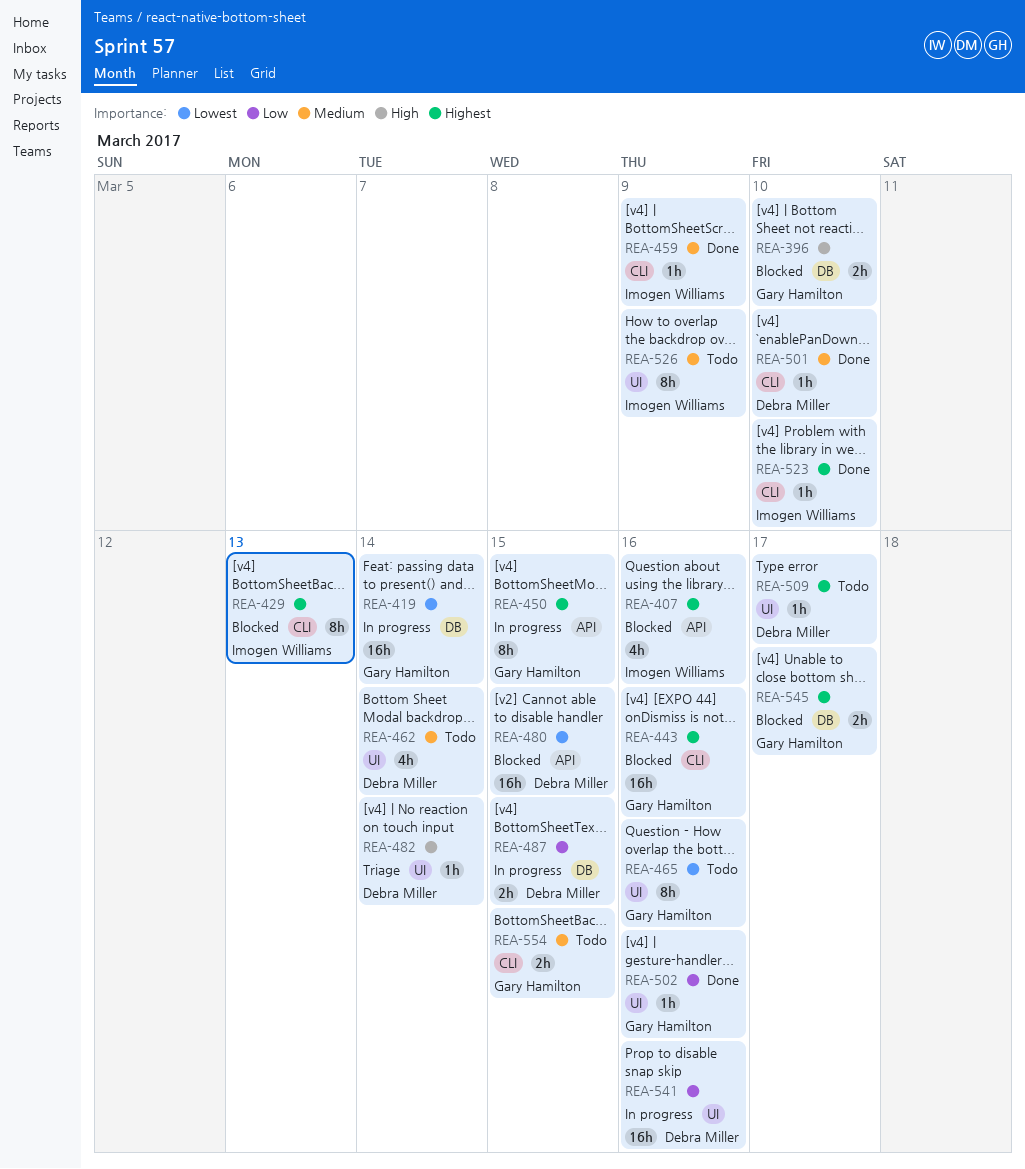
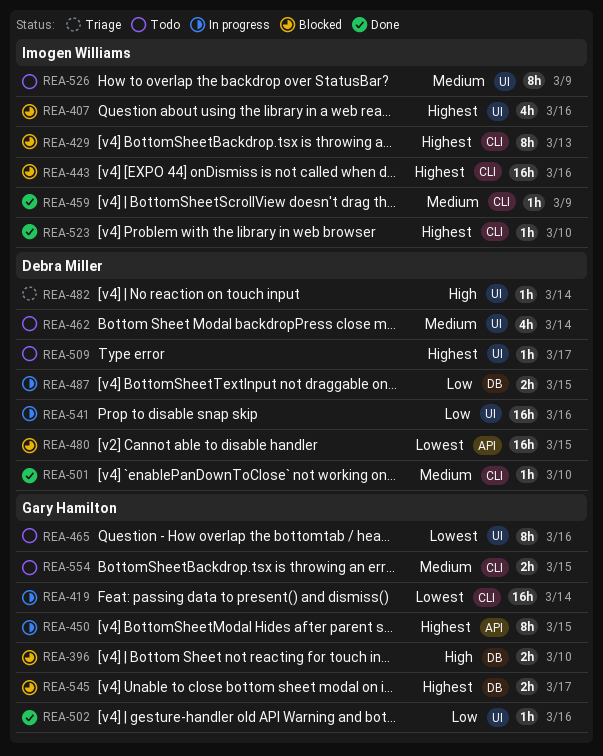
REA-407, label: API -> UI
REA-419, label: DB -> CLI
REA-443, owner: Gary Hamilton -> Imogen Williams

